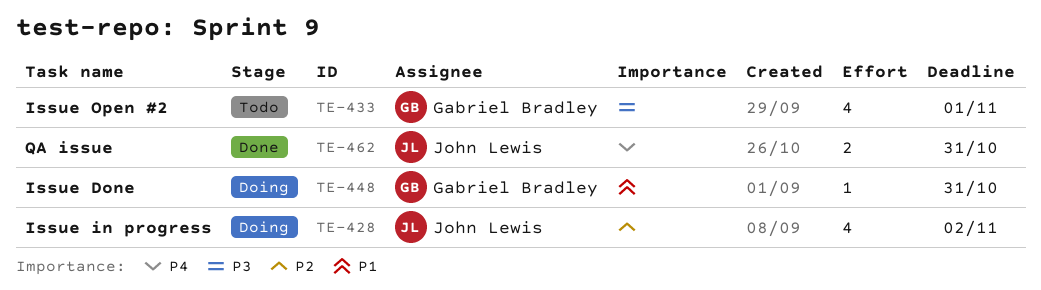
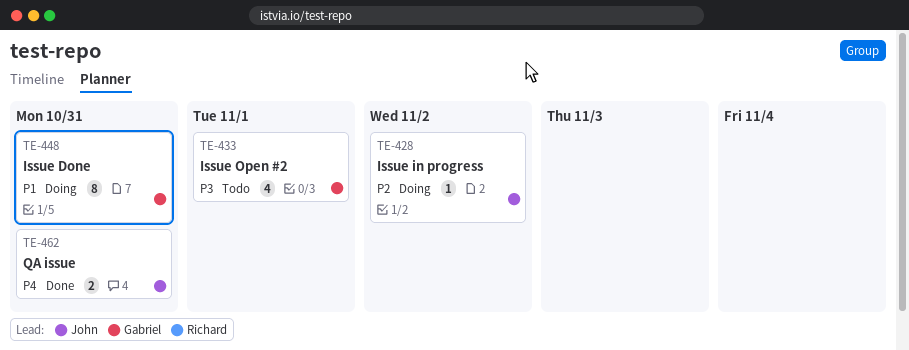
TE-428, estimate: 4 -> 1
TE-448, estimate: 1 -> 8

